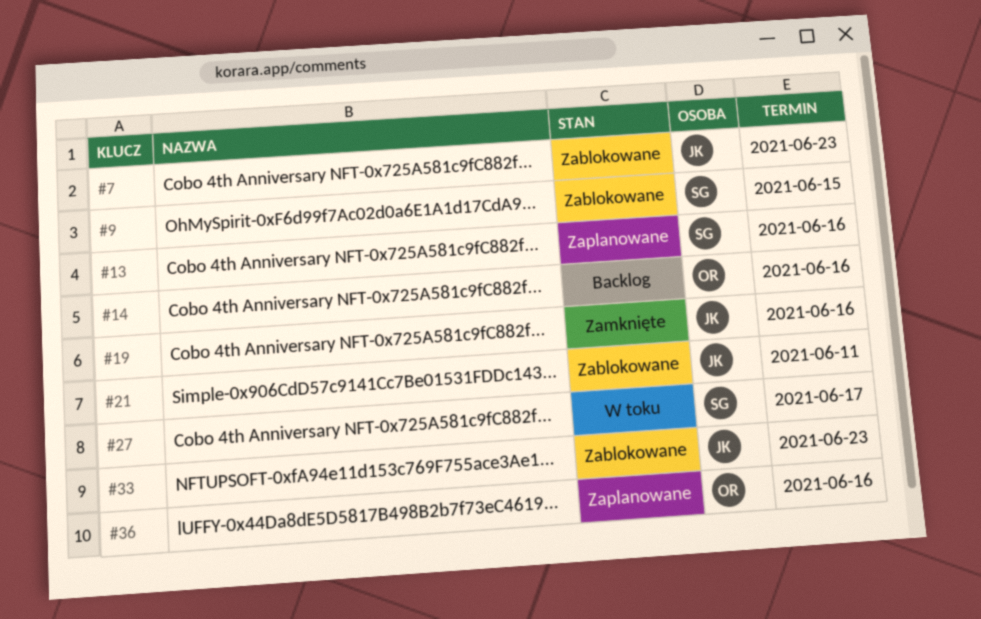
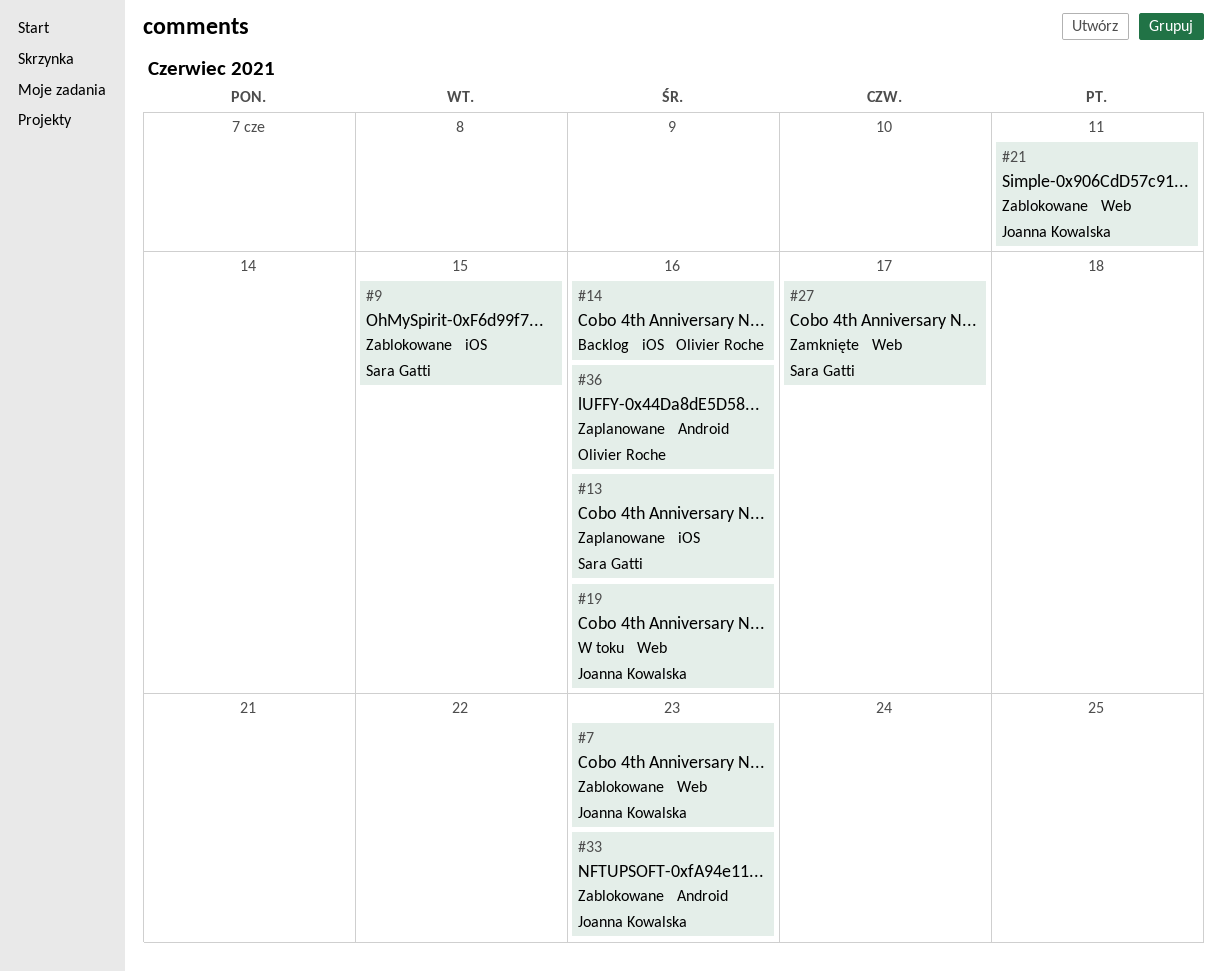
#19, status: Zamknięte -> W toku
#27, status: W toku -> Zamknięte

